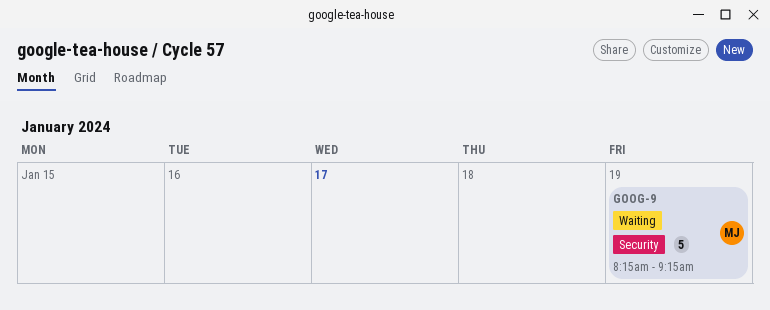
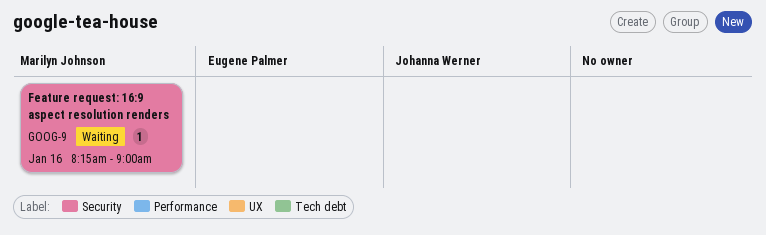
GOOG-9, estimate: 5 -> 1
GOOG-9, day: Jan 19 -> Jan 16
GOOG-9, ends: 09:15 -> 09:00

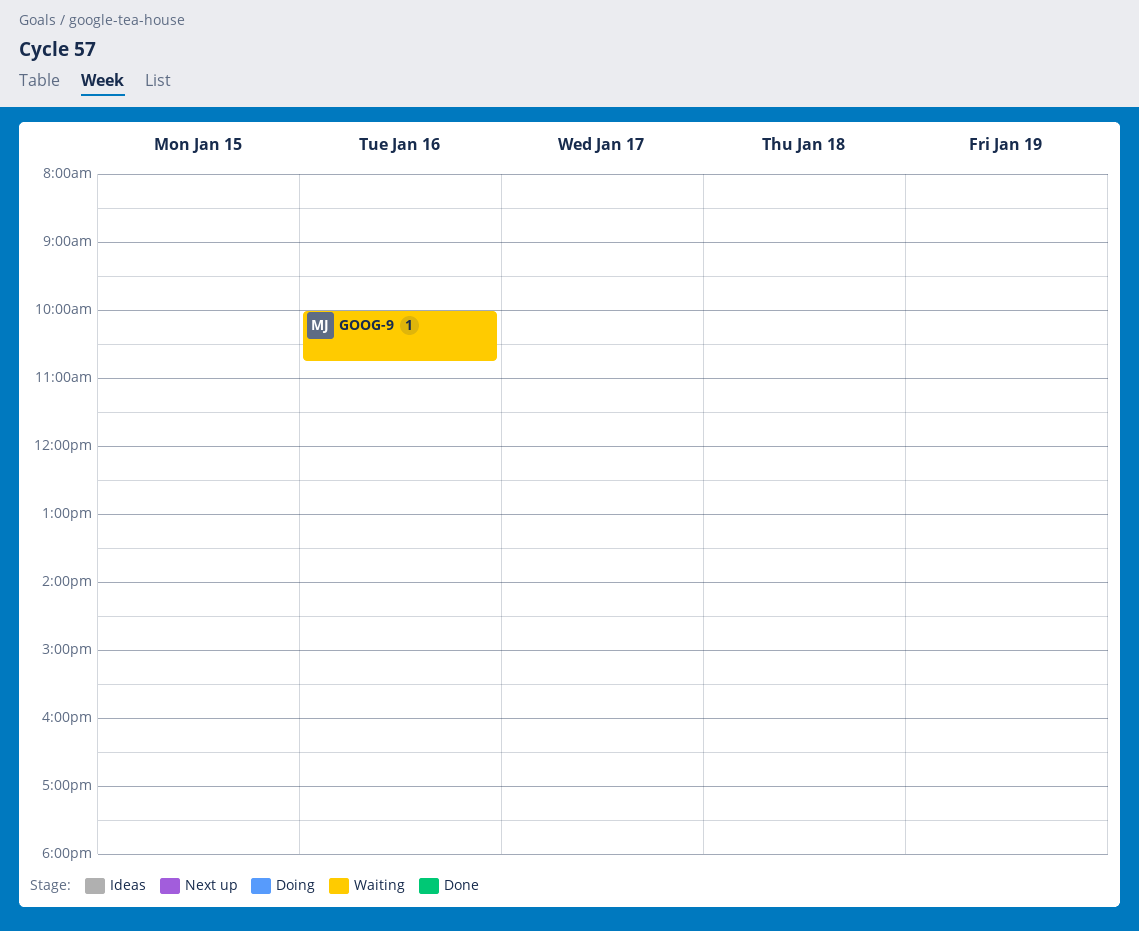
GOOG-9, begins: 08:15 -> 10:00
GOOG-9, ends: 09:00 -> 10:45

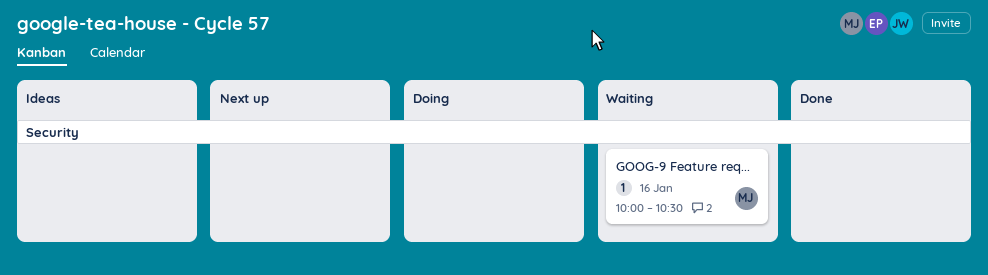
GOOG-9, ends: 10:45 -> 10:30

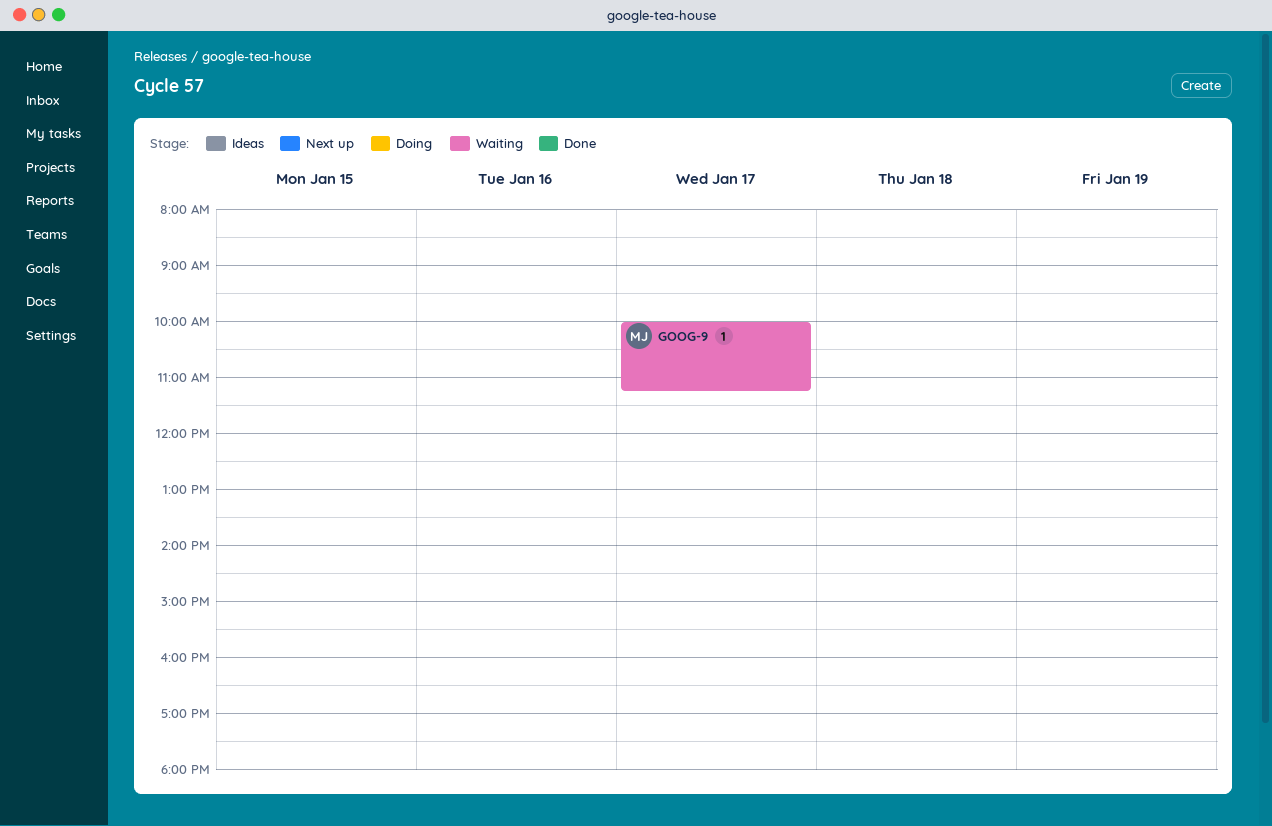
GOOG-9, day: Jan 16 -> Jan 17
GOOG-9, ends: 10:30 -> 11:15

